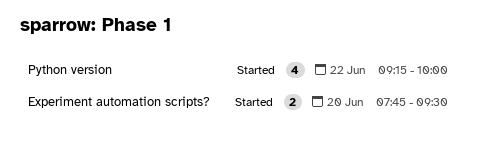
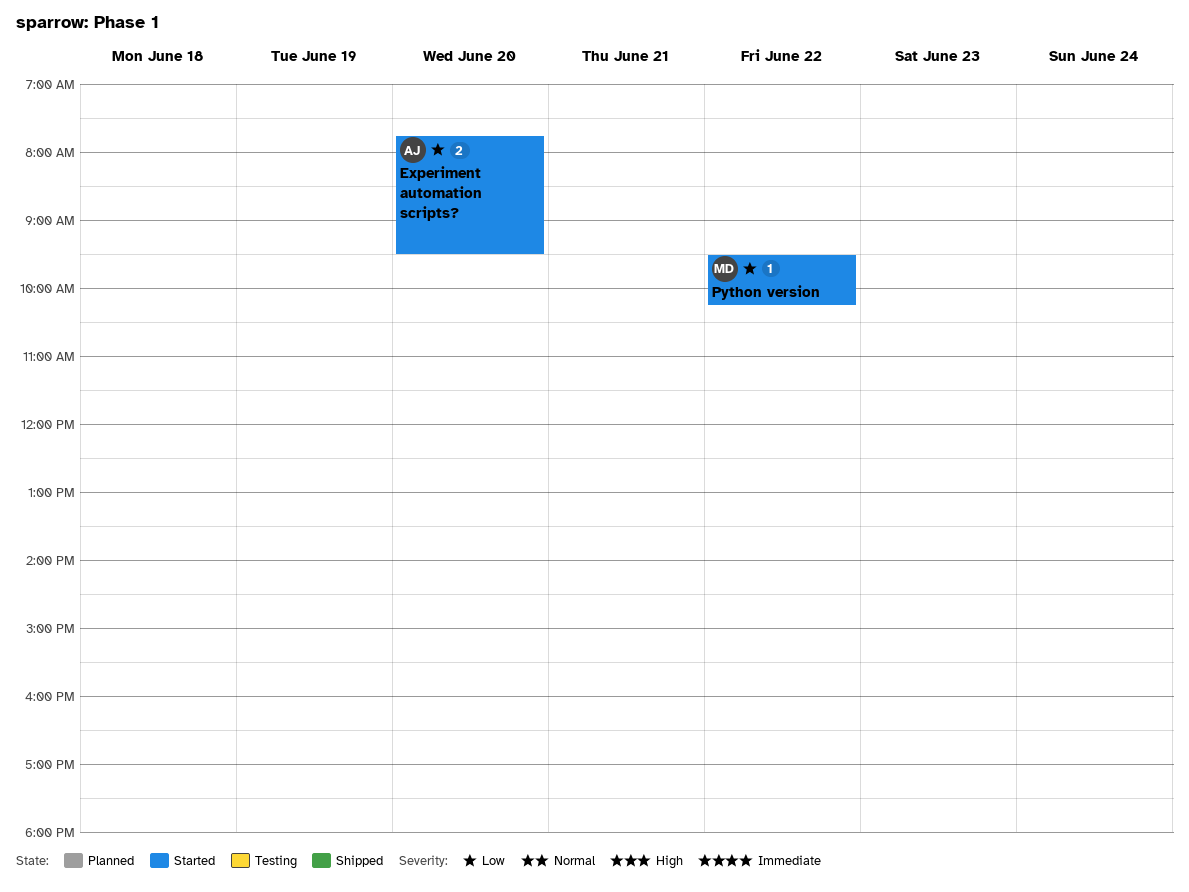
Python version, estimate: 4 -> 1
Python version, begins: 09:15 -> 09:30
Python version, ends: 10:00 -> 10:15

